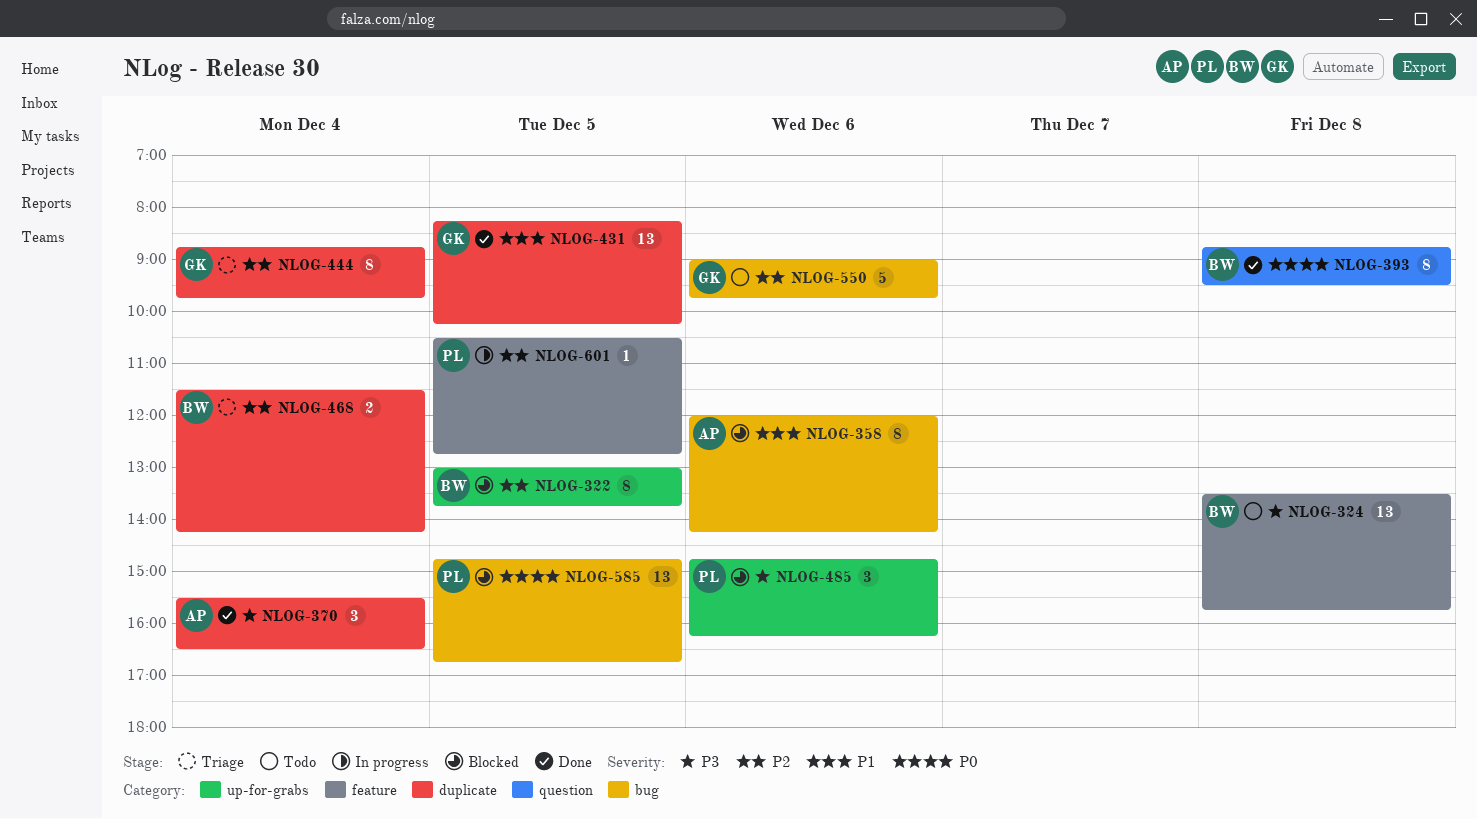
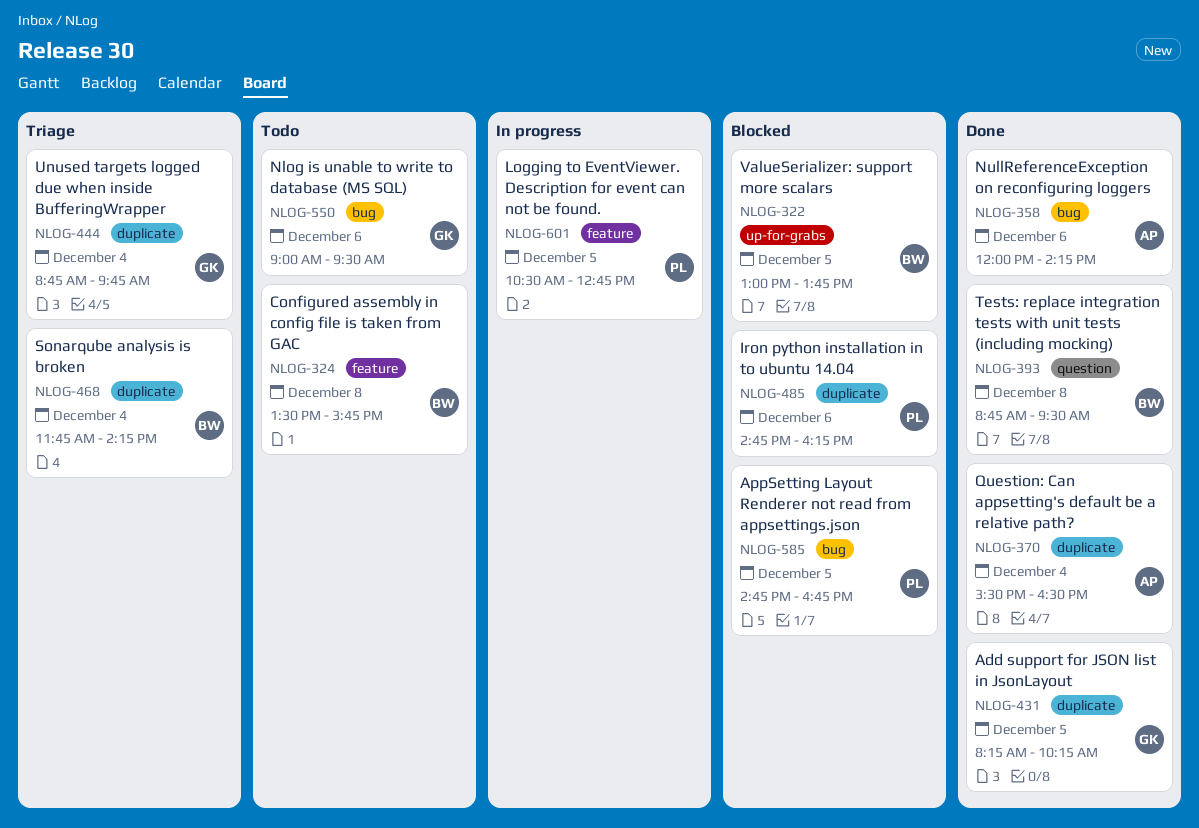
NLOG-358, status: Blocked -> Done
NLOG-468, begins: 11:30 -> 11:45
NLOG-485, label: up-for-grabs -> duplicate
NLOG-550, ends: 09:45 -> 09:30

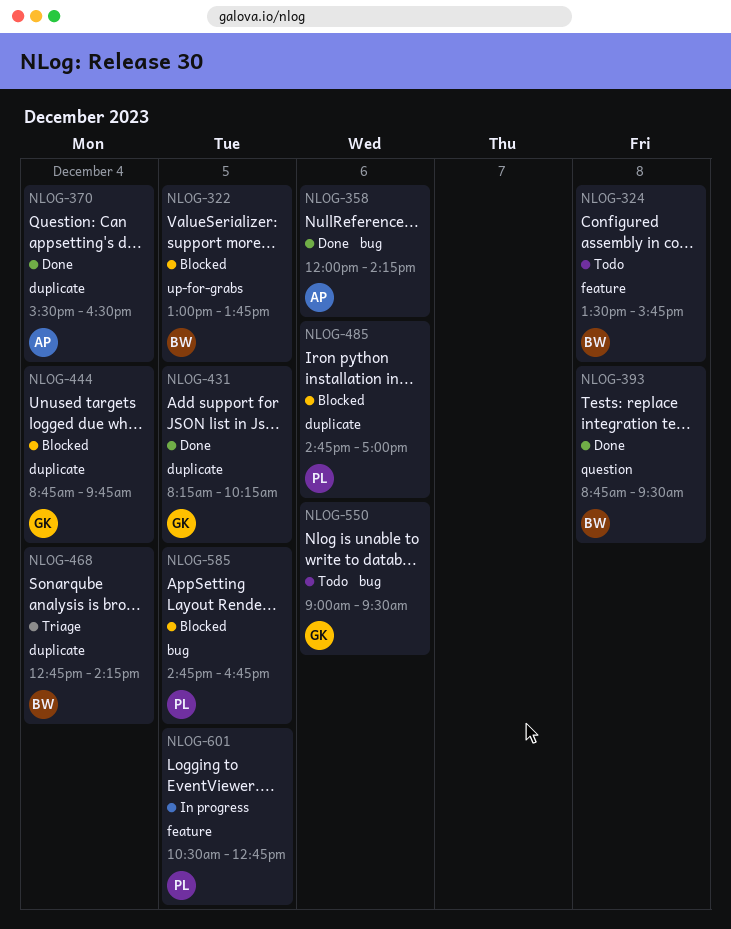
NLOG-444, status: Triage -> Blocked
NLOG-468, begins: 11:45 -> 12:45
NLOG-485, ends: 16:15 -> 17:00

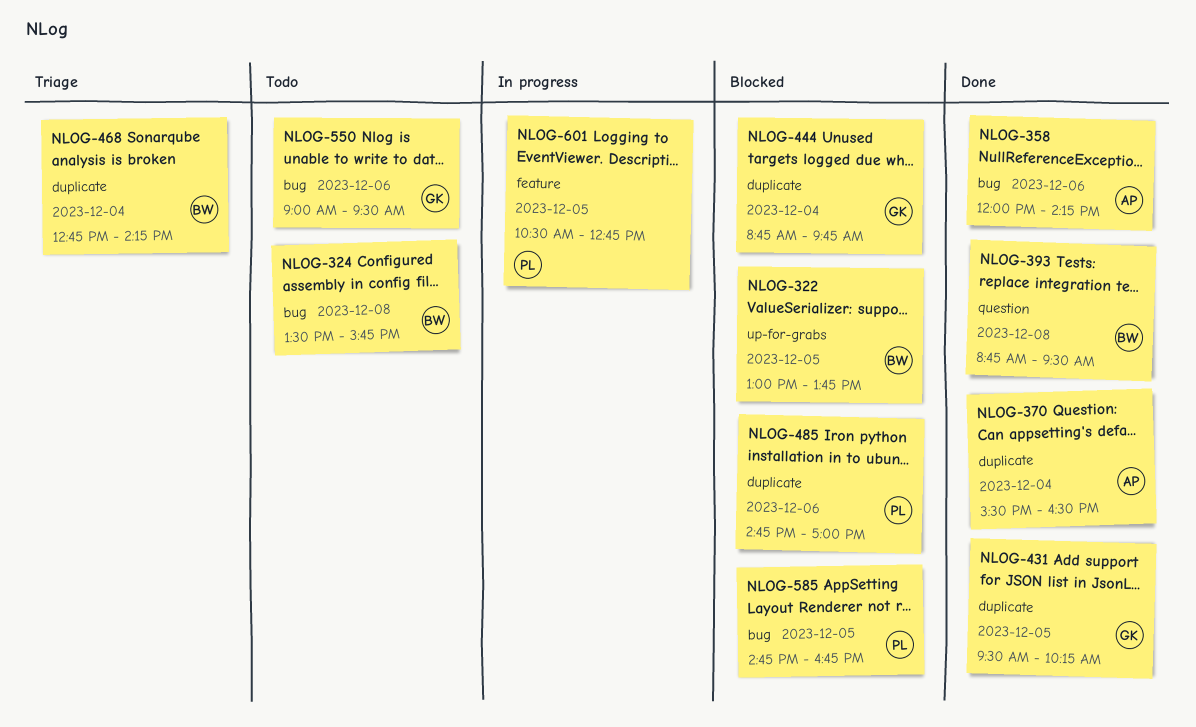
NLOG-324, label: feature -> bug
NLOG-431, begins: 08:15 -> 09:30

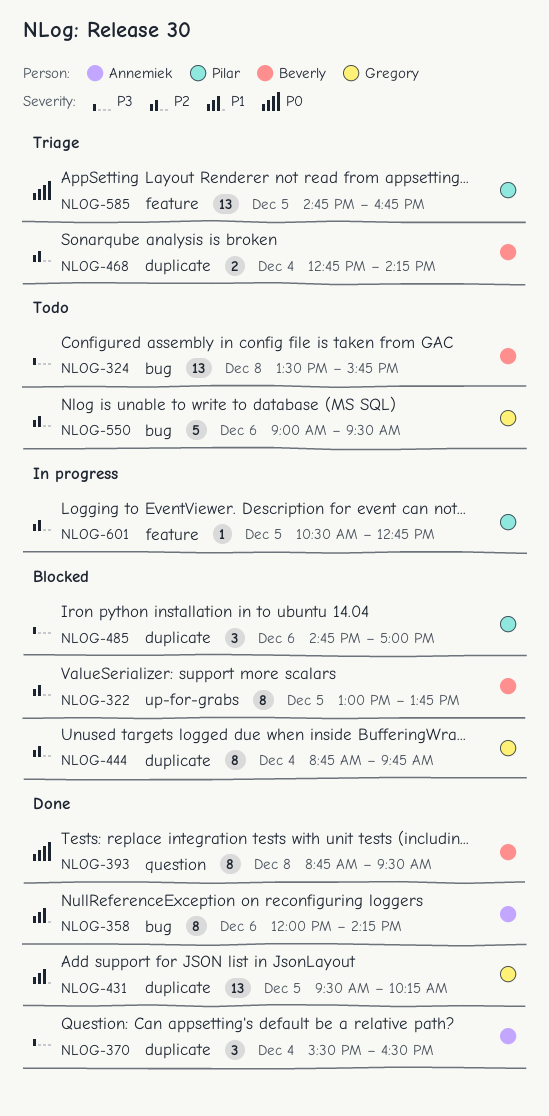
NLOG-585, status: Blocked -> Triage
NLOG-585, label: bug -> feature

